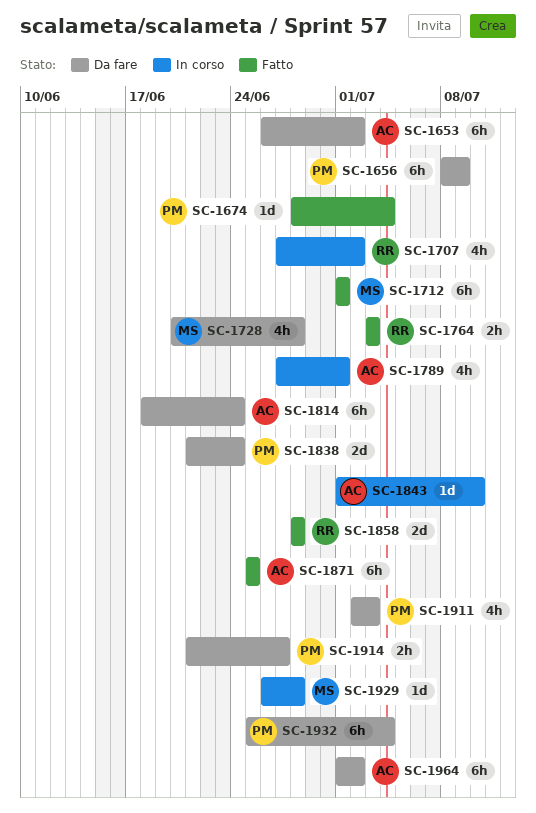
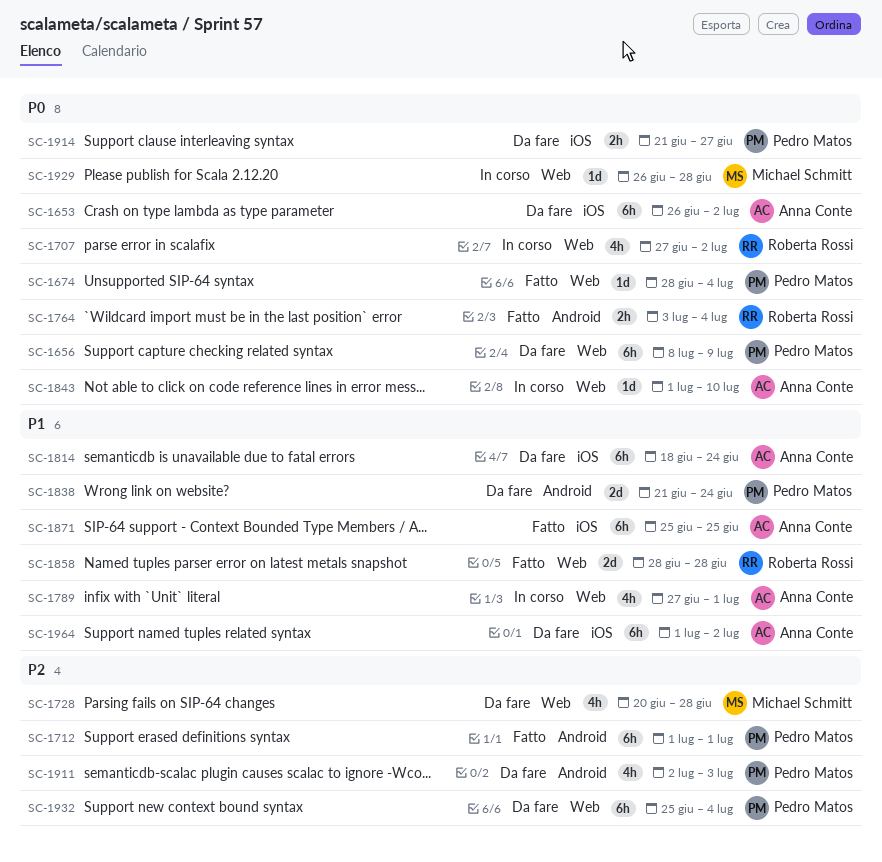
SC-1712, owner: Michael Schmitt -> Pedro Matos
SC-1764, due: Jul 3 -> Jul 4

